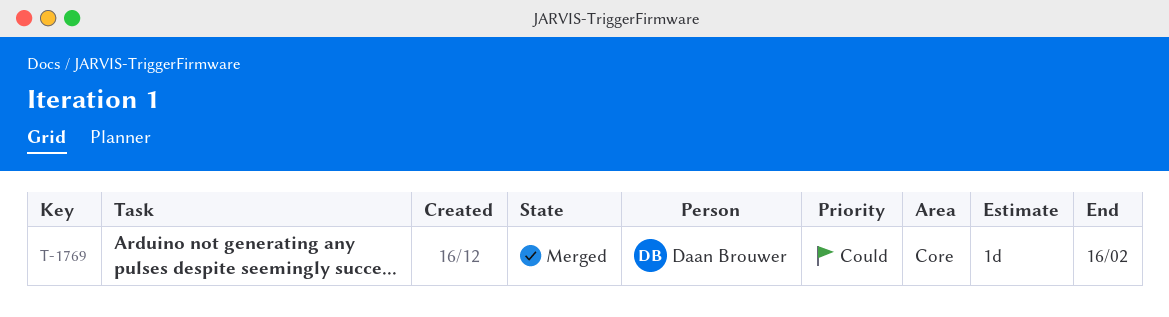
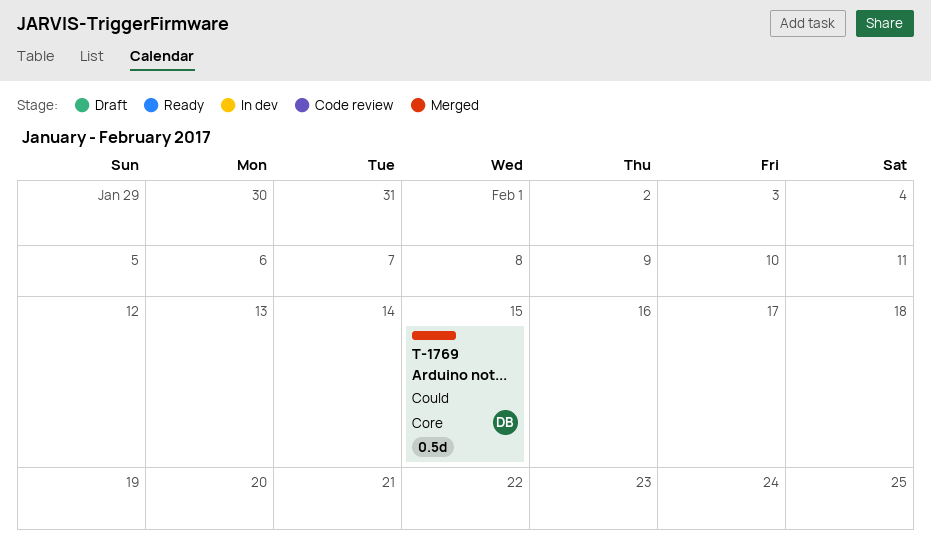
T-1769, estimate: 1d -> 0.5d
T-1769, due: Feb 16 -> Feb 15

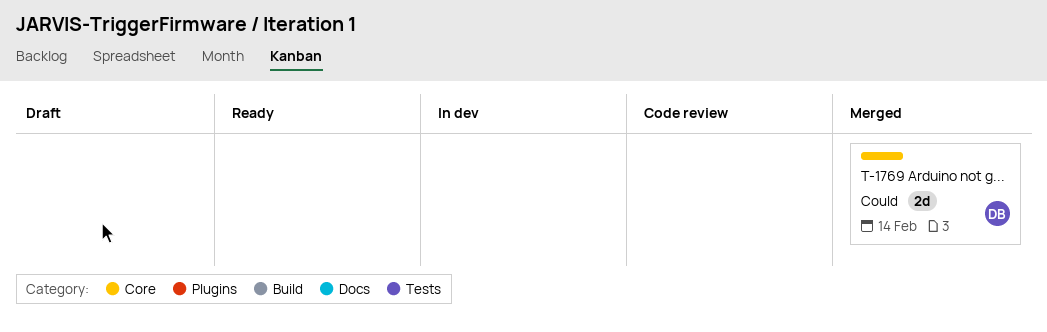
T-1769, estimate: 0.5d -> 2d
T-1769, due: Feb 15 -> Feb 14

